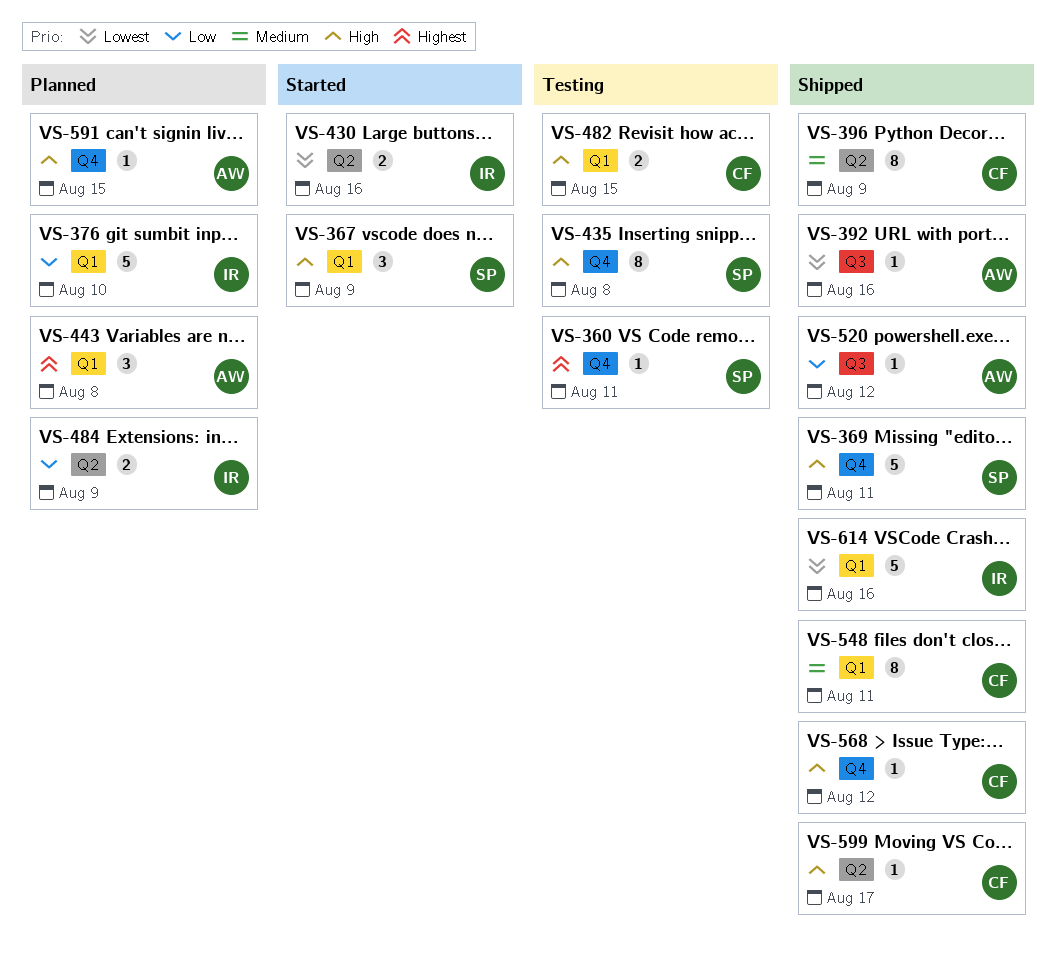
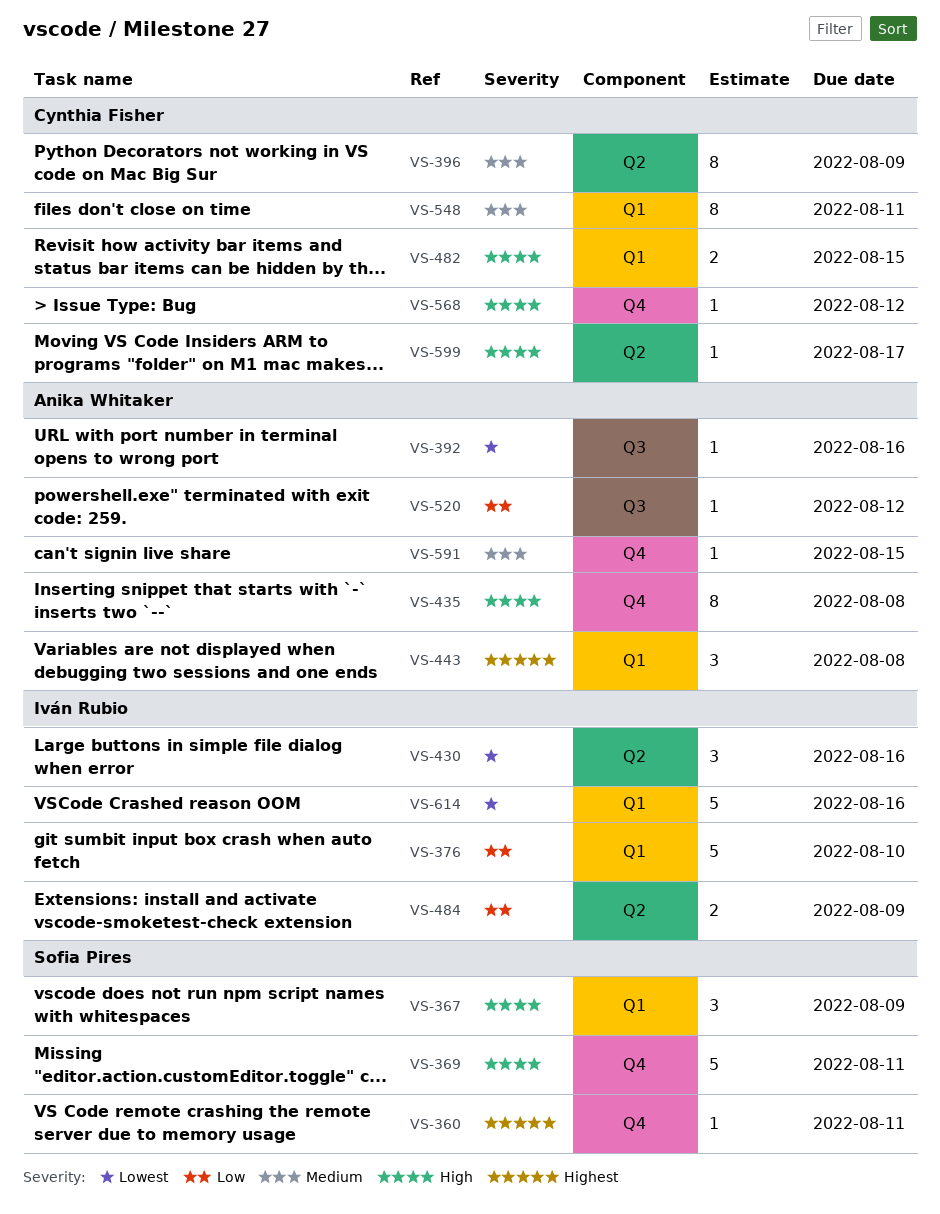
VS-430, estimate: 2 -> 3
VS-435, owner: Sofia Pires -> Anika Whitaker
VS-591, priority: High -> Medium

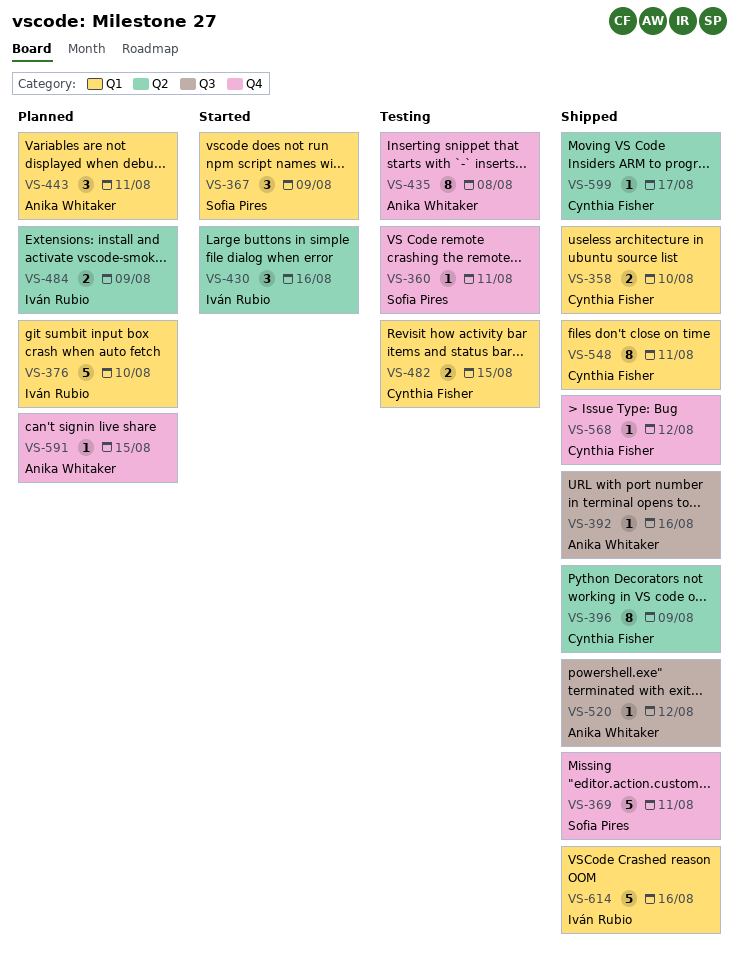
VS-358: none -> present
VS-443, due: Aug 8 -> Aug 11

